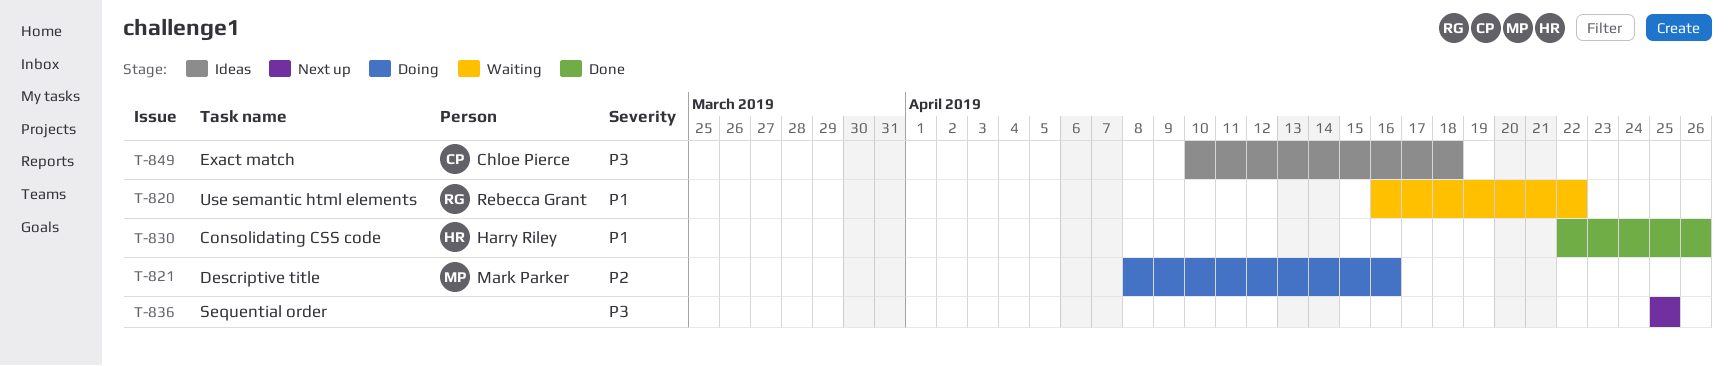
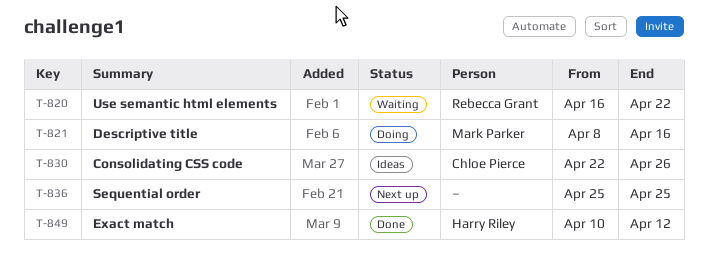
T-830, status: Done -> Ideas
T-830, owner: Harry Riley -> Chloe Pierce
T-849, status: Ideas -> Done
T-849, owner: Chloe Pierce -> Harry Riley
T-849, due: Apr 18 -> Apr 12

